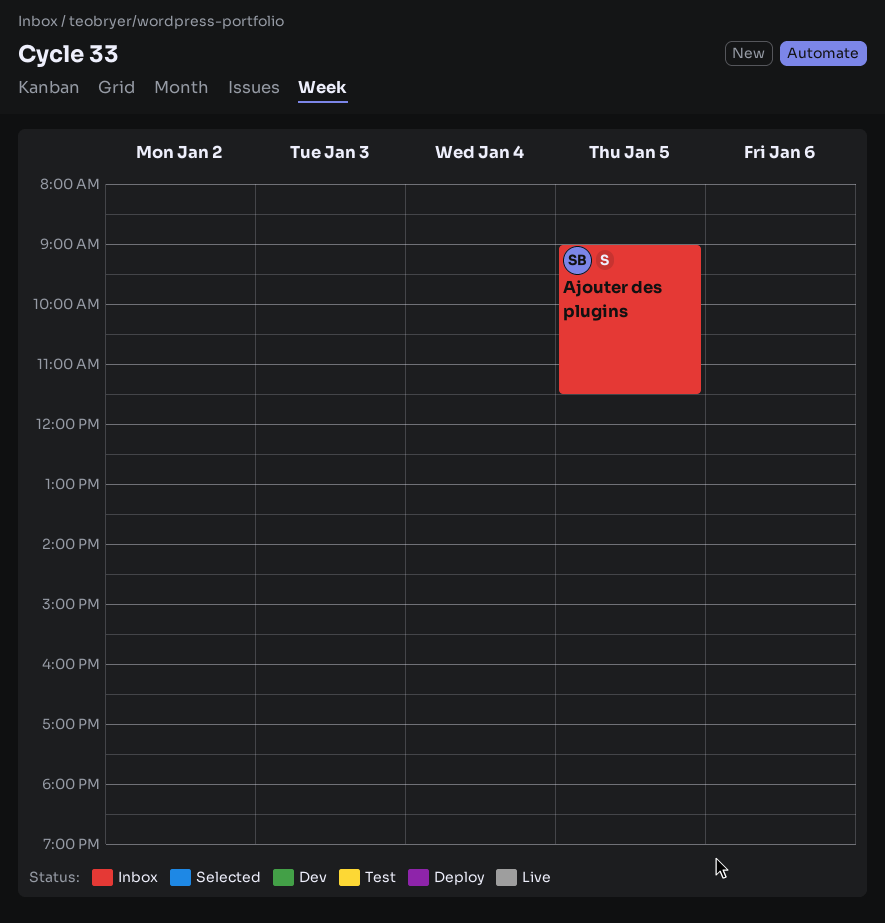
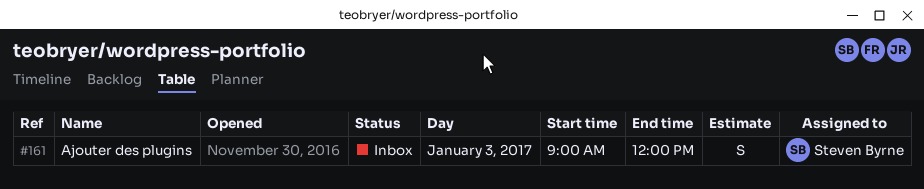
Ajouter des plugins, day: Jan 5 -> Jan 3
Ajouter des plugins, ends: 11:30 -> 12:00

